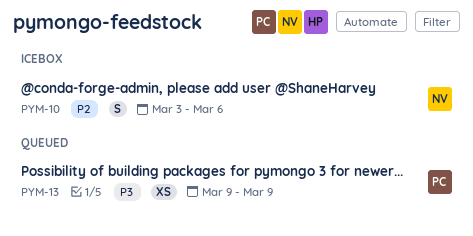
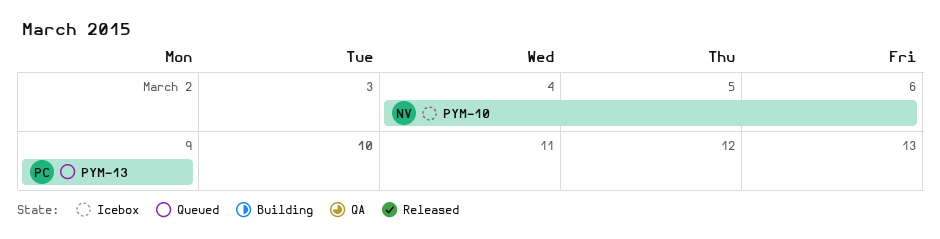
PYM-10, start: Mar 3 -> Mar 4

